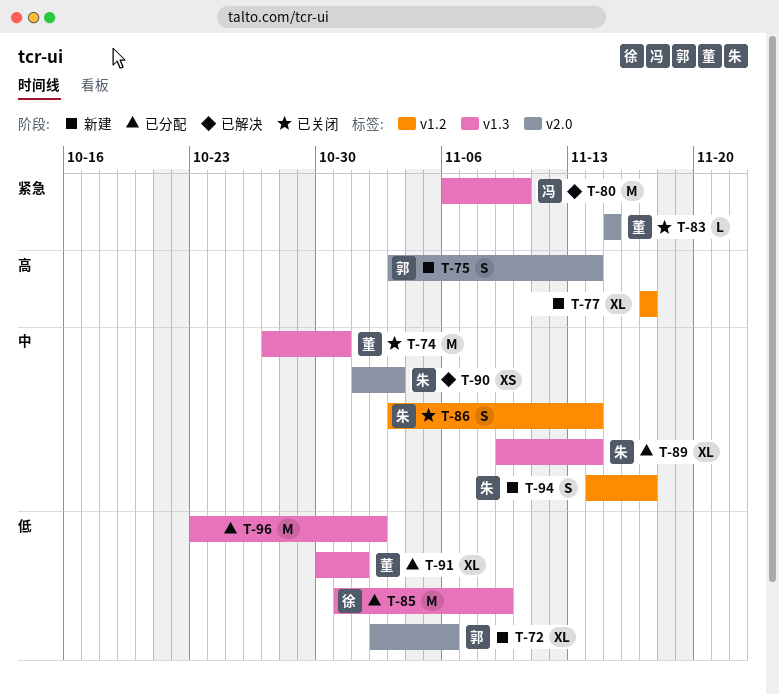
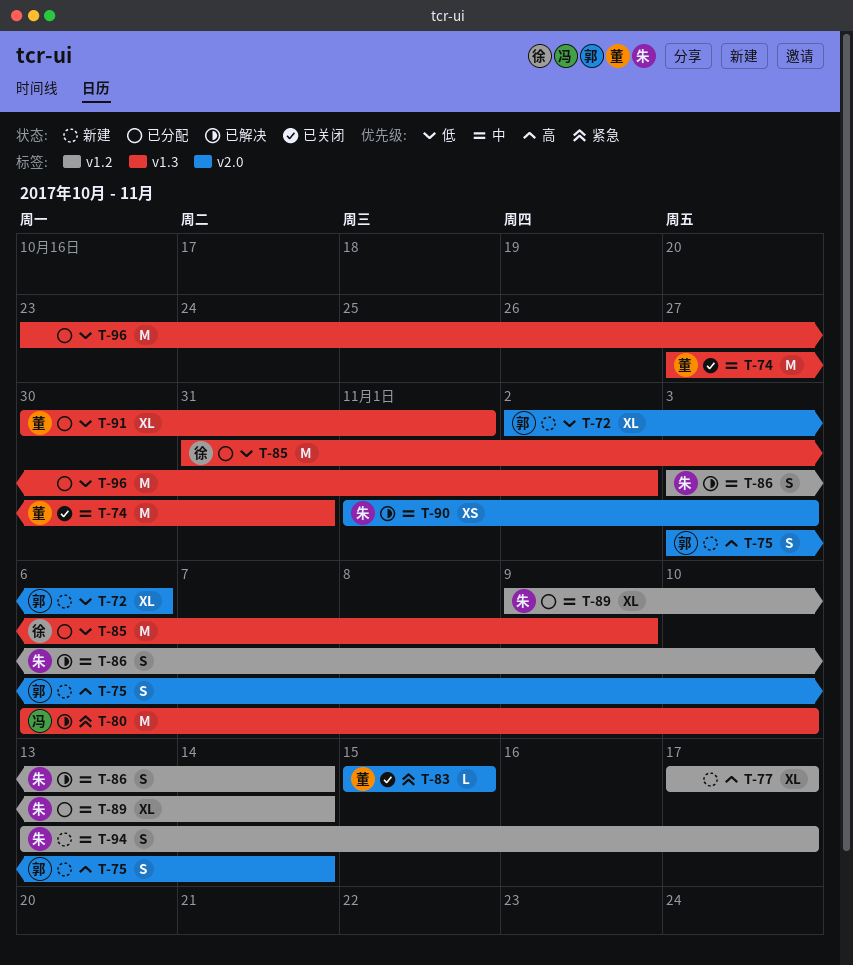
T-86, status: 已关闭 -> 已解决
T-89, label: v1.3 -> v1.2
T-94, start: Nov 14 -> Nov 13

